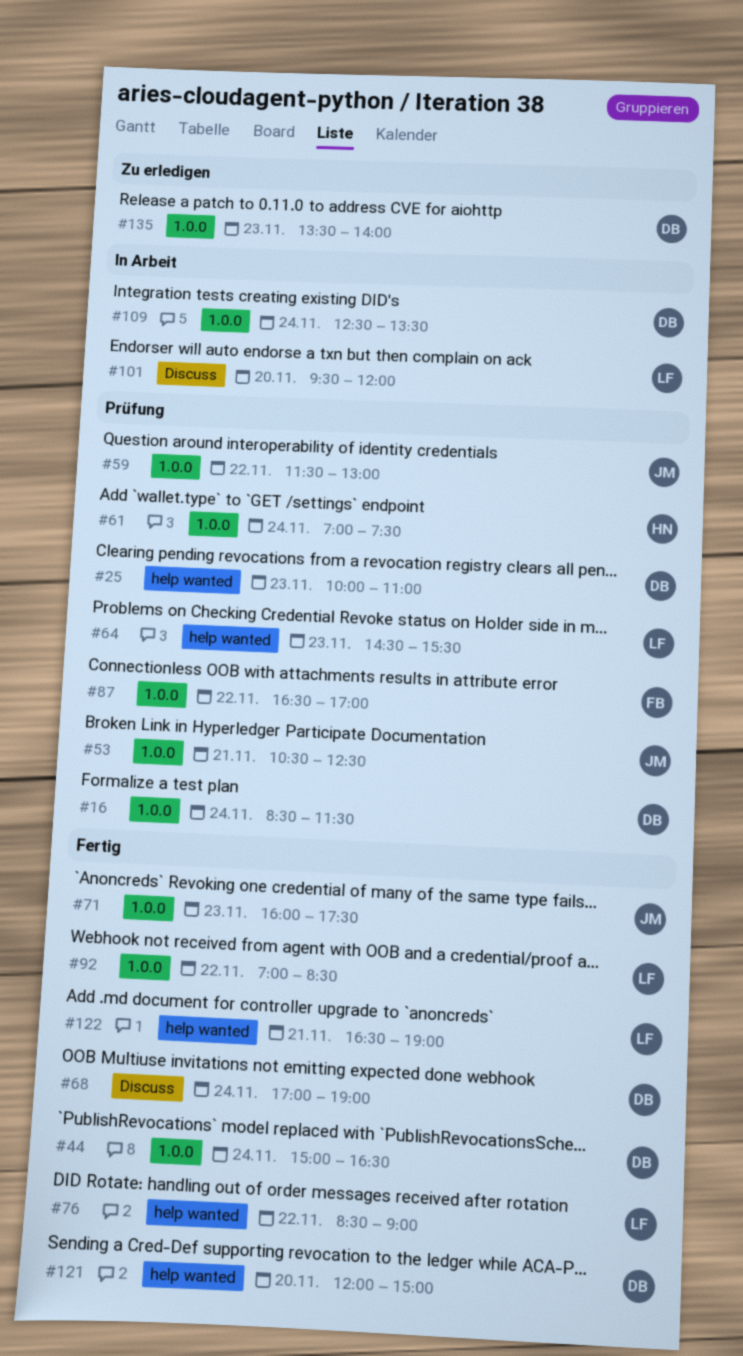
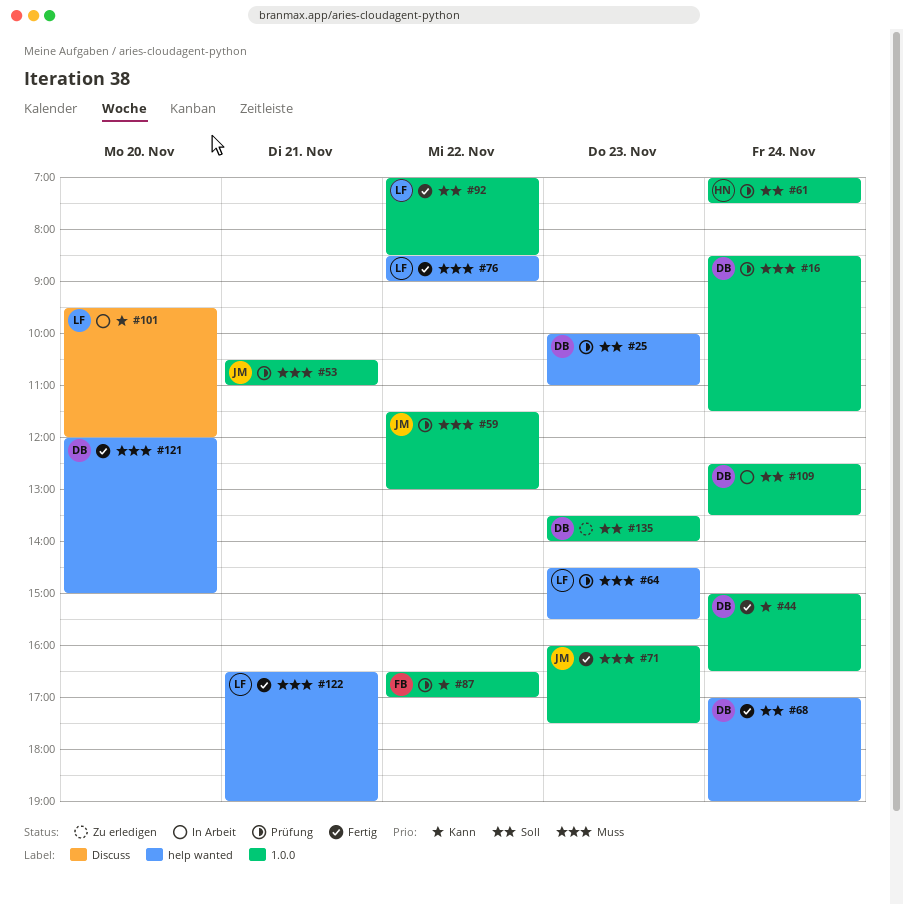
#53, ends: 12:30 -> 11:00
#68, label: Discuss -> help wanted

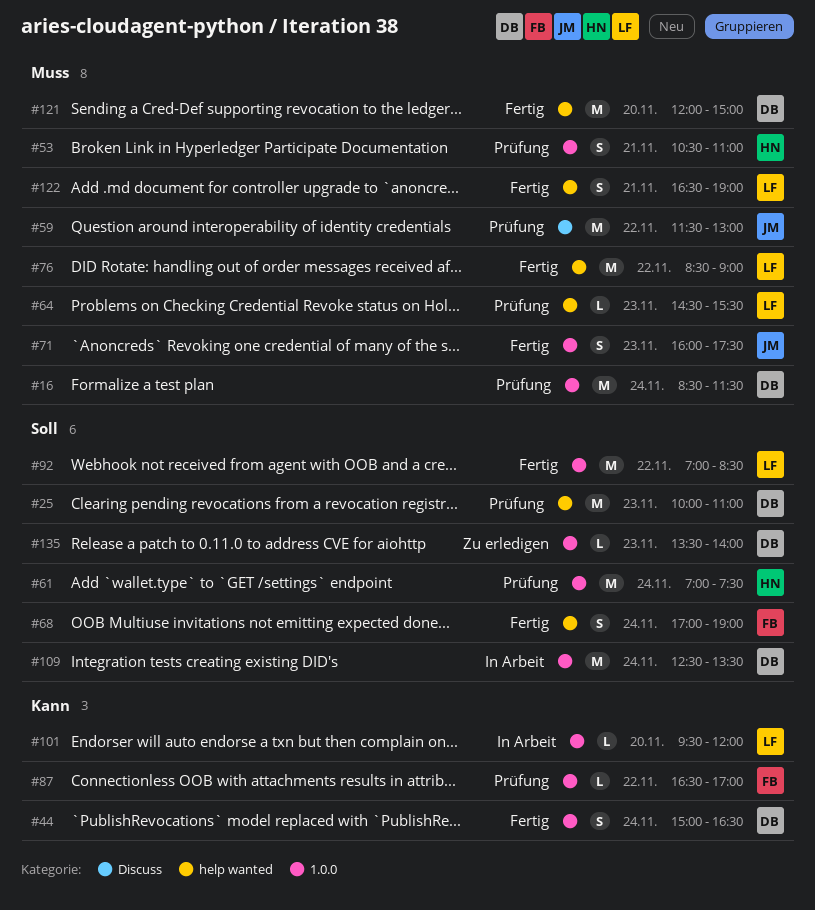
#53, owner: JM -> HN
#59, label: 1.0.0 -> Discuss
#68, owner: DB -> FB
#101, label: Discuss -> 1.0.0

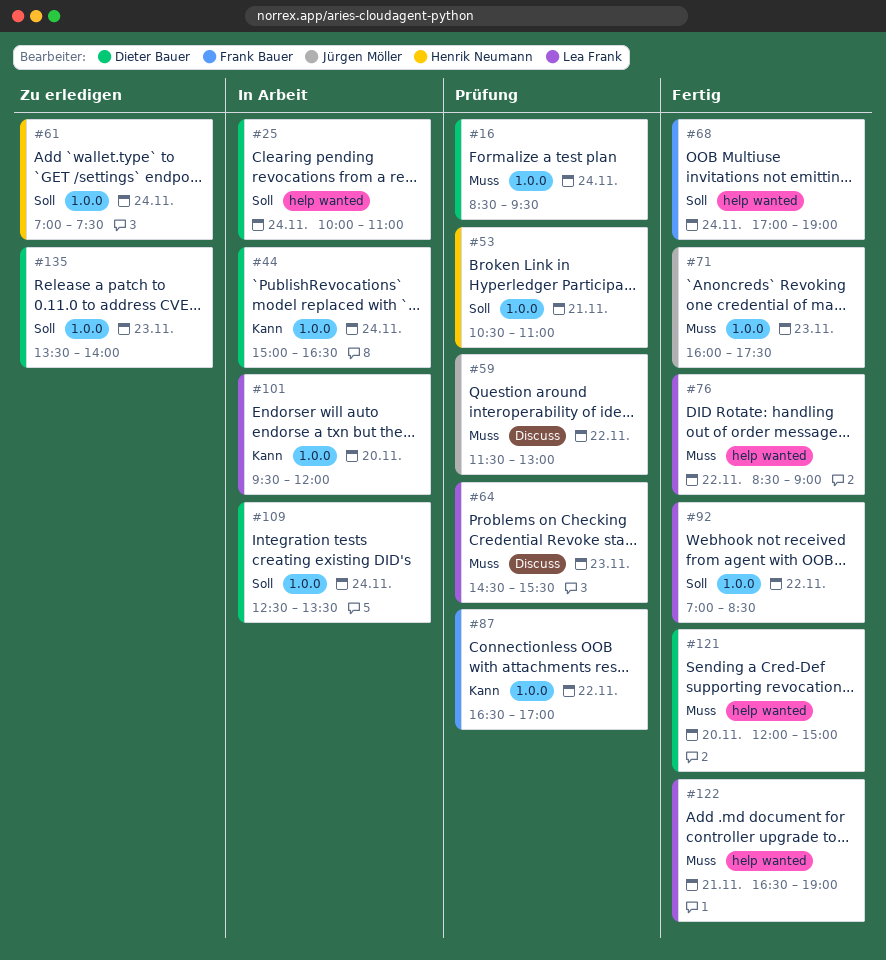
#16, ends: 11:30 -> 09:30
#25, status: Prüfung -> In Arbeit
#25, day: Nov 23 -> Nov 24
#44, status: Fertig -> In Arbeit
#53, priority: Muss -> Soll
#61, status: Prüfung -> Zu erledigen
#64, label: help wanted -> Discuss

